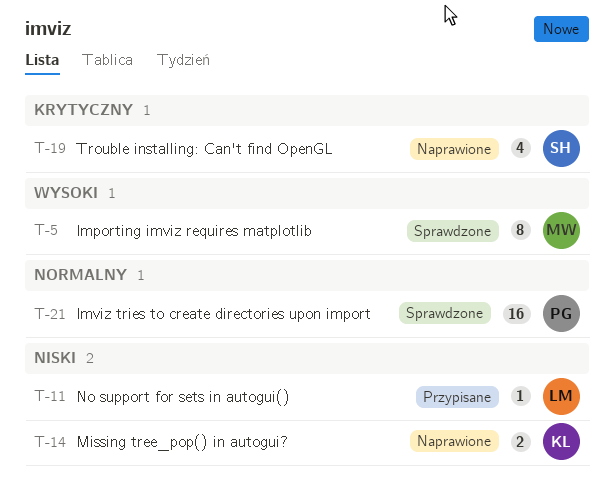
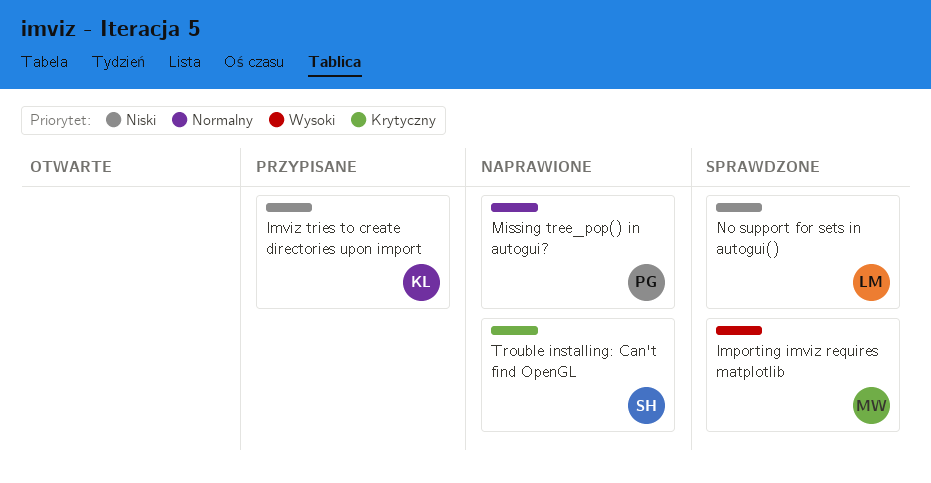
Imviz tries to create directories upon import, status: Sprawdzone -> Przypisane
Imviz tries to create directories upon import, owner: PG -> KL
Imviz tries to create directories upon import, priority: Normalny -> Niski
Missing tree_pop() in autogui?, owner: KL -> PG
Missing tree_pop() in autogui?, priority: Niski -> Normalny
No support for sets in autogui(), status: Przypisane -> Sprawdzone

